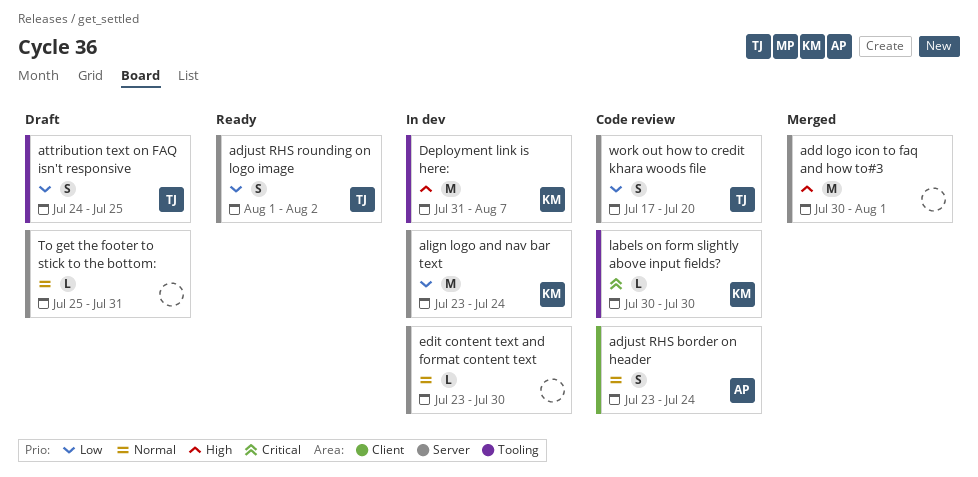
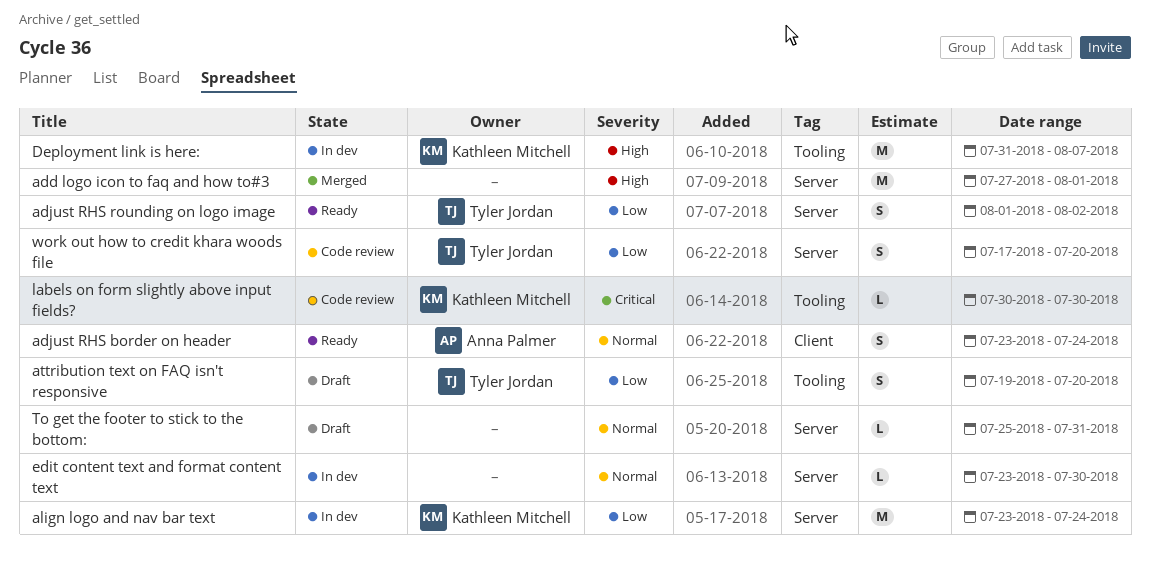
add logo icon to faq and how to#3, start: Jul 30 -> Jul 27
adjust RHS border on header, status: Code review -> Ready
attribution text on FAQ isn't responsive, start: Jul 24 -> Jul 19
attribution text on FAQ isn't responsive, due: Jul 25 -> Jul 20

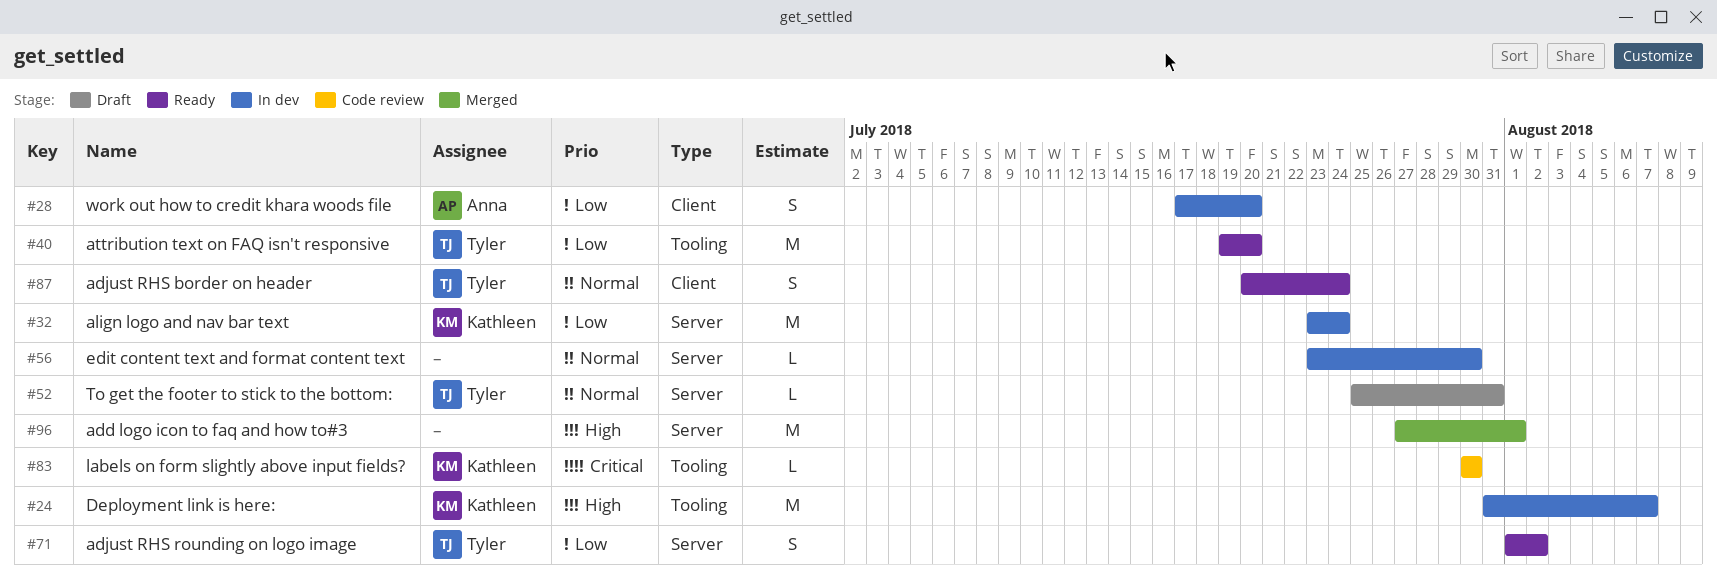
adjust RHS border on header, owner: Anna Palmer -> Tyler Jordan
adjust RHS border on header, start: Jul 23 -> Jul 20
attribution text on FAQ isn't responsive, status: Draft -> Ready
attribution text on FAQ isn't responsive, estimate: S -> M
To get the footer to stick to the bottom:, owner: none -> Tyler Jordan
work out how to credit khara woods file, status: Code review -> In dev
work out how to credit khara woods file, owner: Tyler Jordan -> Anna Palmer
work out how to credit khara woods file, label: Server -> Client

